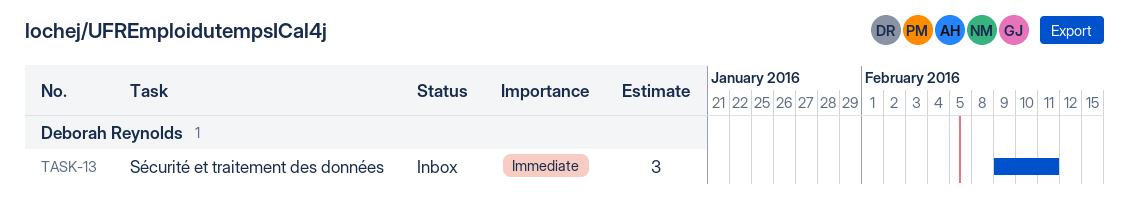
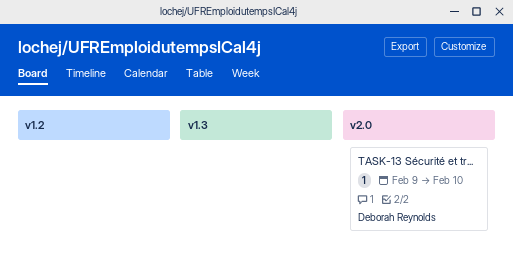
TASK-13, estimate: 3 -> 1
TASK-13, due: Feb 11 -> Feb 10

